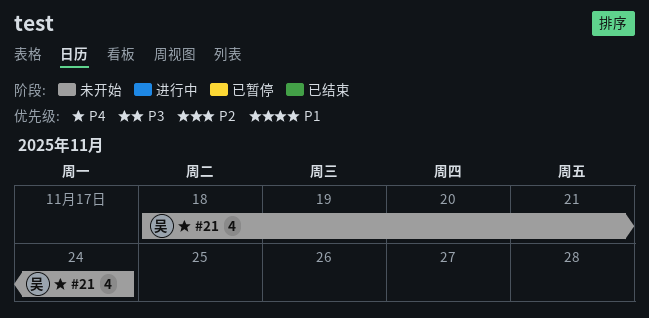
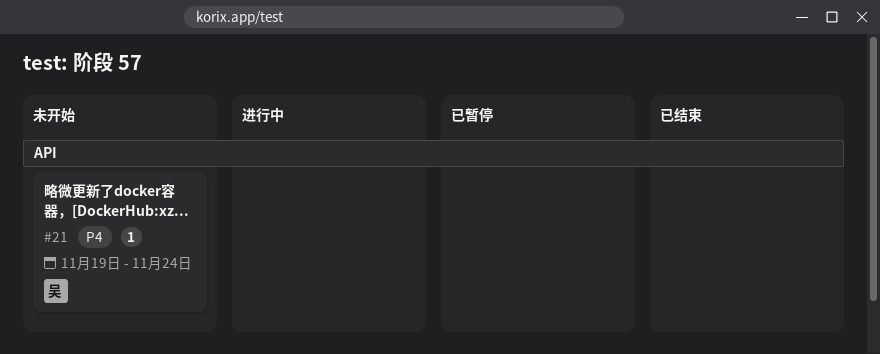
#21, estimate: 4 -> 1
#21, start: Nov 18 -> Nov 19

